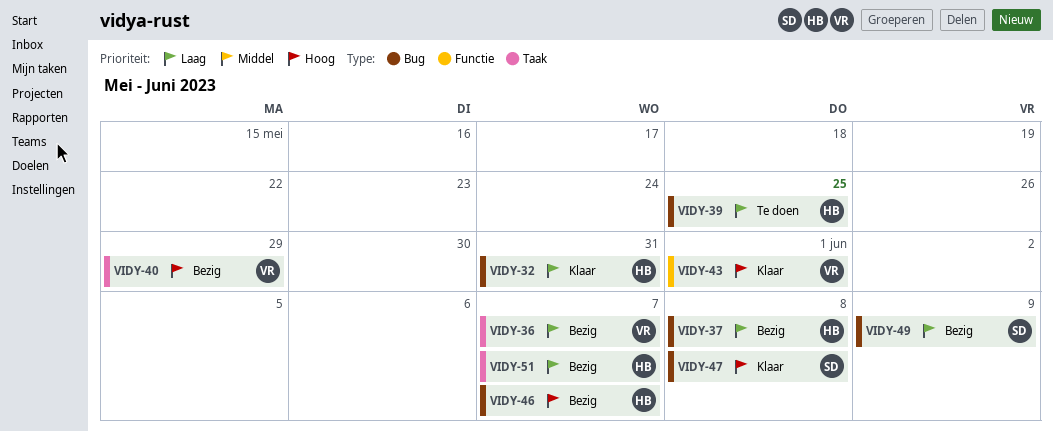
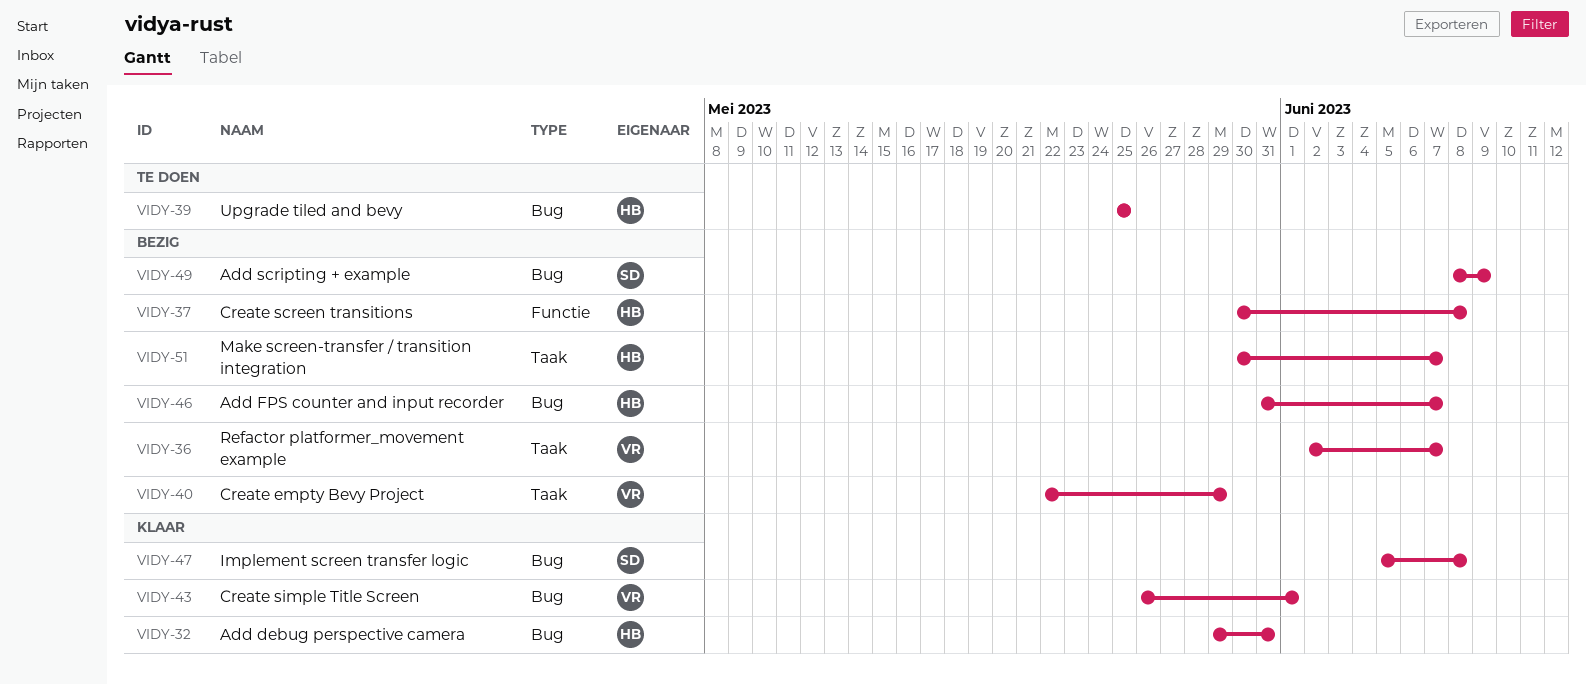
VIDY-37, label: Bug -> Functie
VIDY-43, label: Functie -> Bug

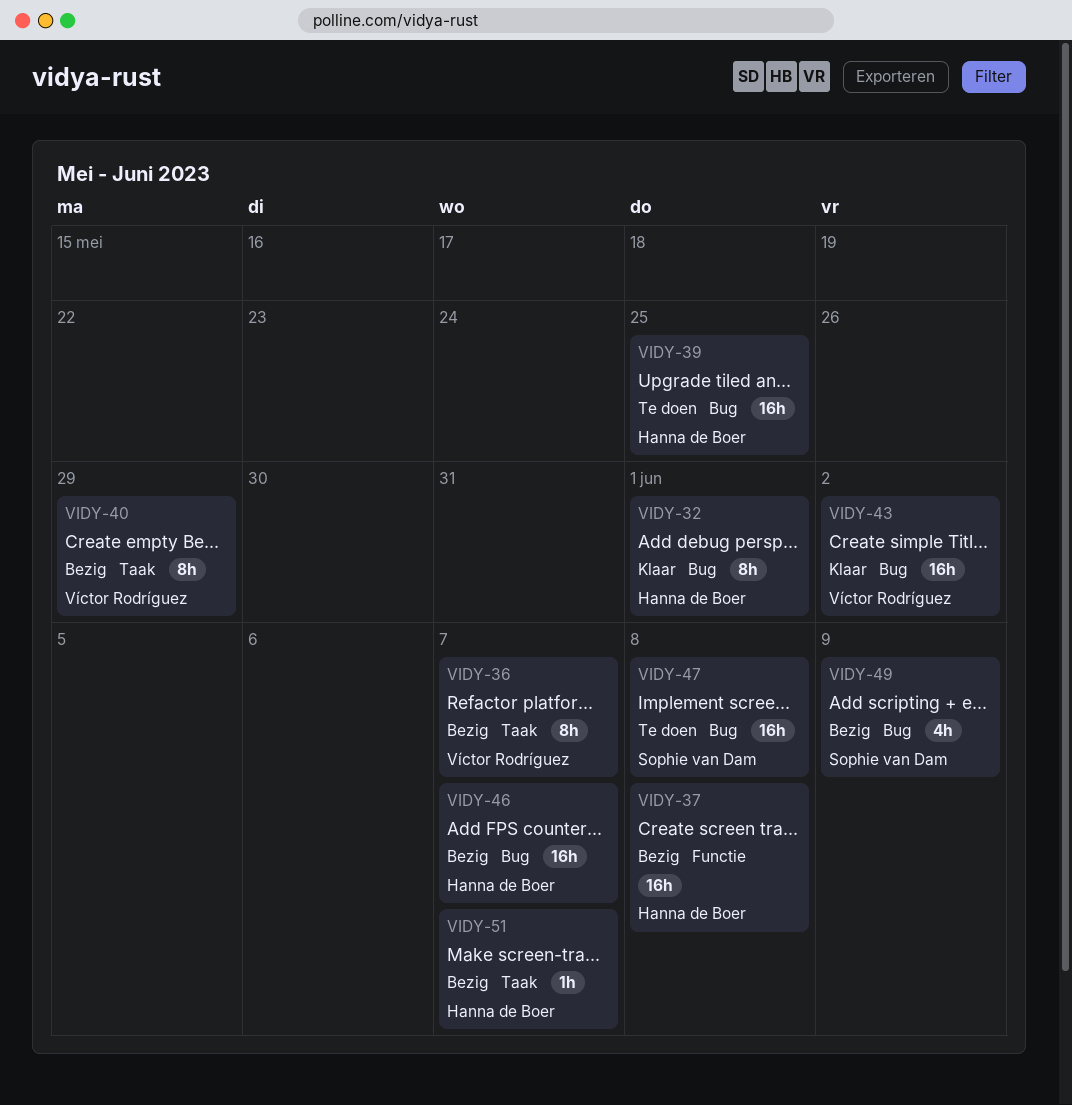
VIDY-32, due: May 31 -> Jun 1
VIDY-43, due: Jun 1 -> Jun 2
VIDY-47, status: Klaar -> Te doen

